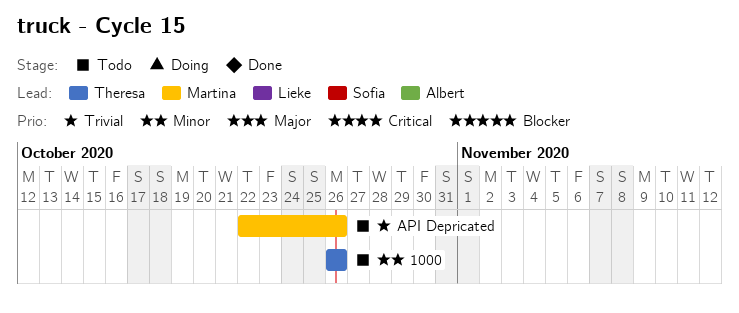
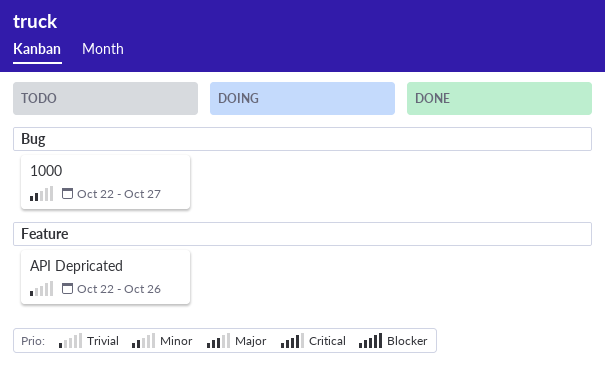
1000, start: Oct 26 -> Oct 22
1000, due: Oct 26 -> Oct 27

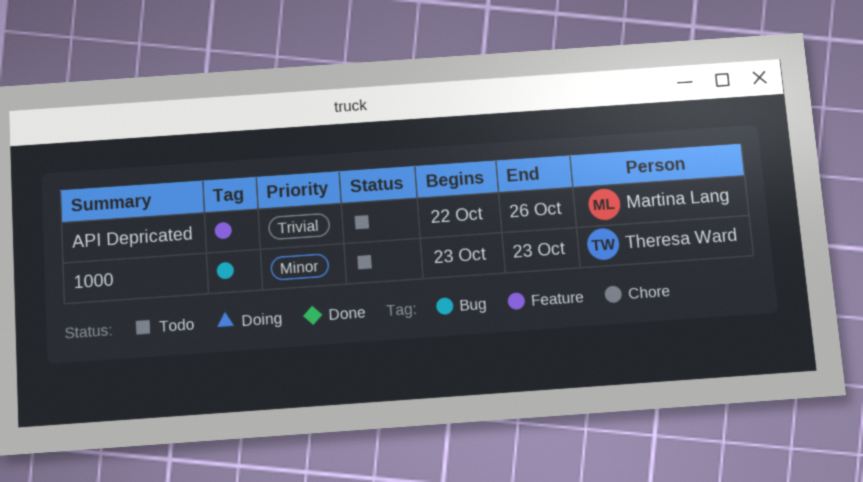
1000, start: Oct 22 -> Oct 23
1000, due: Oct 27 -> Oct 23

